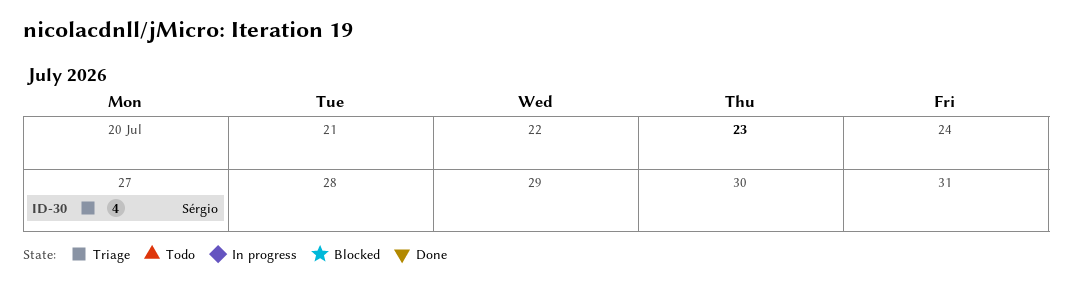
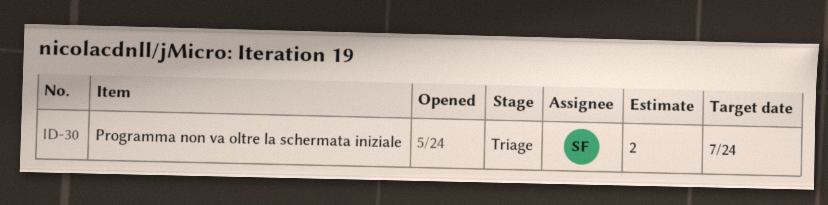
ID-30, estimate: 4 -> 2
ID-30, due: Jul 27 -> Jul 24

